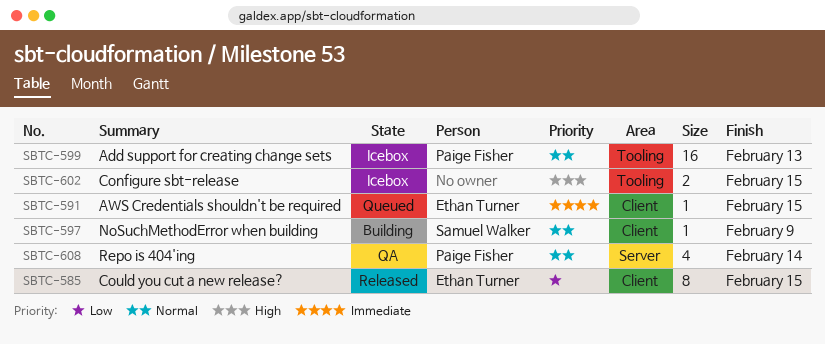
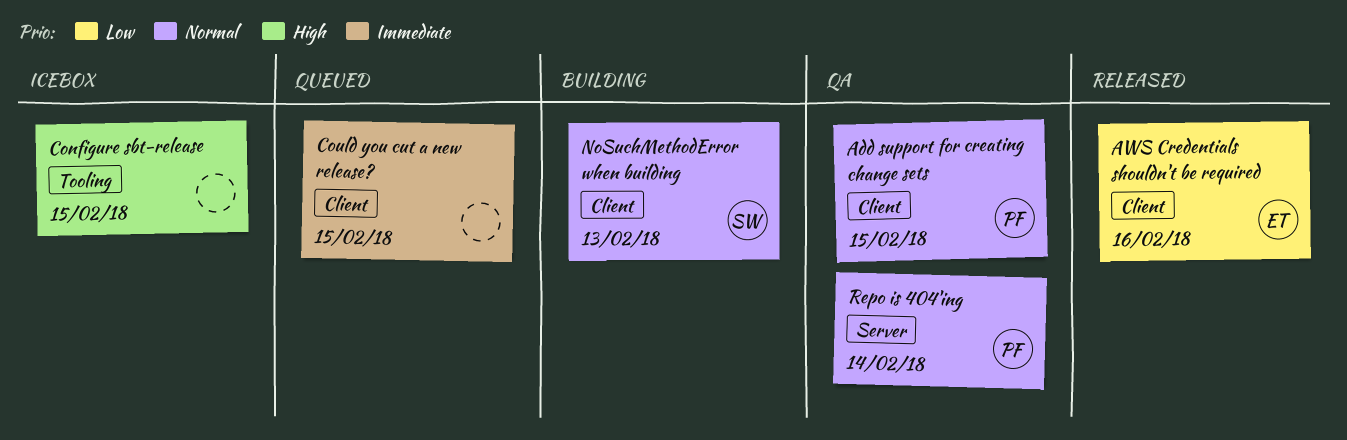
Add support for creating change sets, status: Icebox -> QA
Add support for creating change sets, label: Tooling -> Client
Add support for creating change sets, due: Feb 13 -> Feb 15
AWS Credentials shouldn't be required, status: Queued -> Released
AWS Credentials shouldn't be required, priority: Immediate -> Low
AWS Credentials shouldn't be required, due: Feb 15 -> Feb 16
Could you cut a new release?, status: Released -> Queued
Could you cut a new release?, owner: Ethan Turner -> none
Could you cut a new release?, priority: Low -> Immediate
NoSuchMethodError when building, due: Feb 9 -> Feb 13

